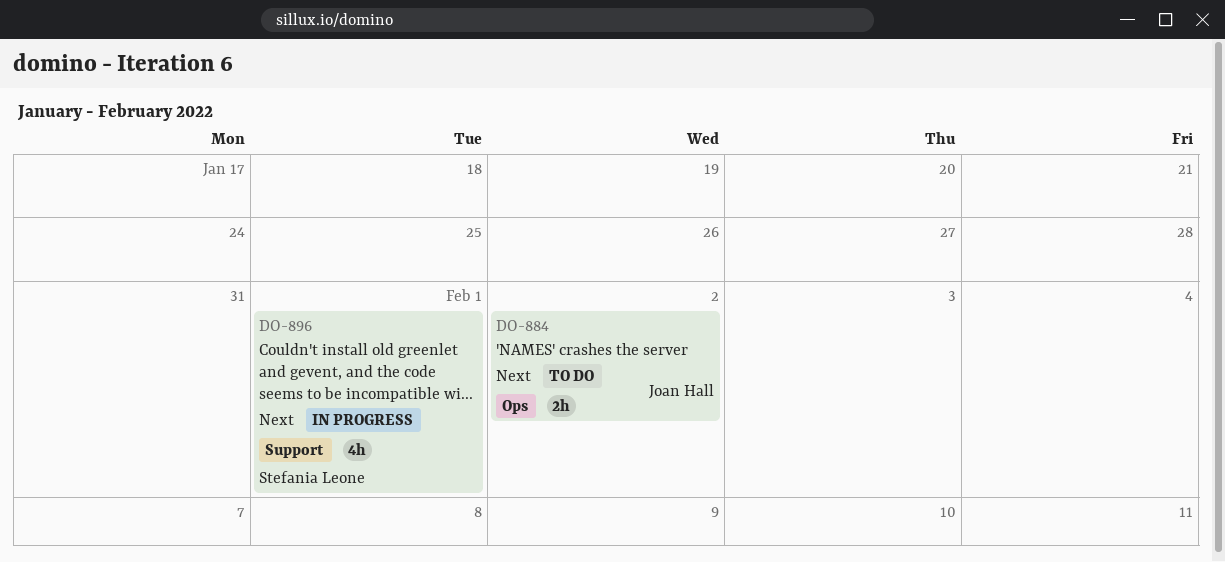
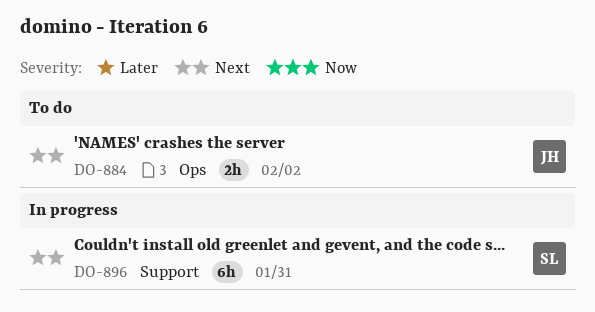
DO-896, estimate: 4h -> 6h
DO-896, due: Feb 1 -> Jan 31

